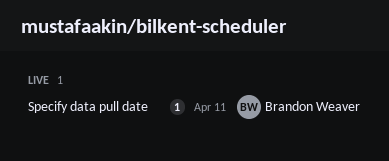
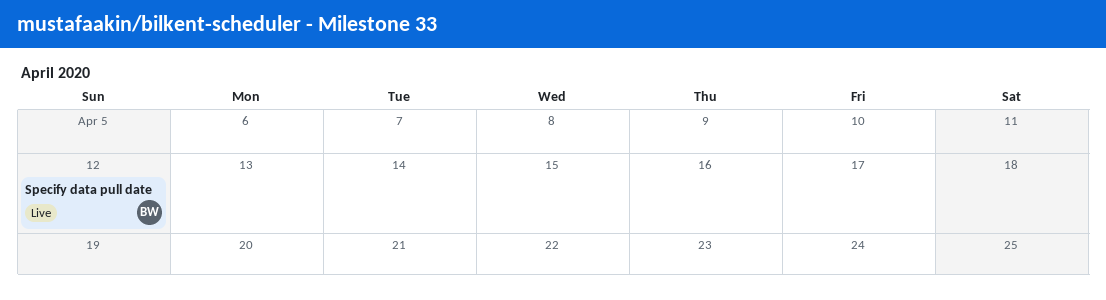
Specify data pull date, due: Apr 11 -> Apr 12

